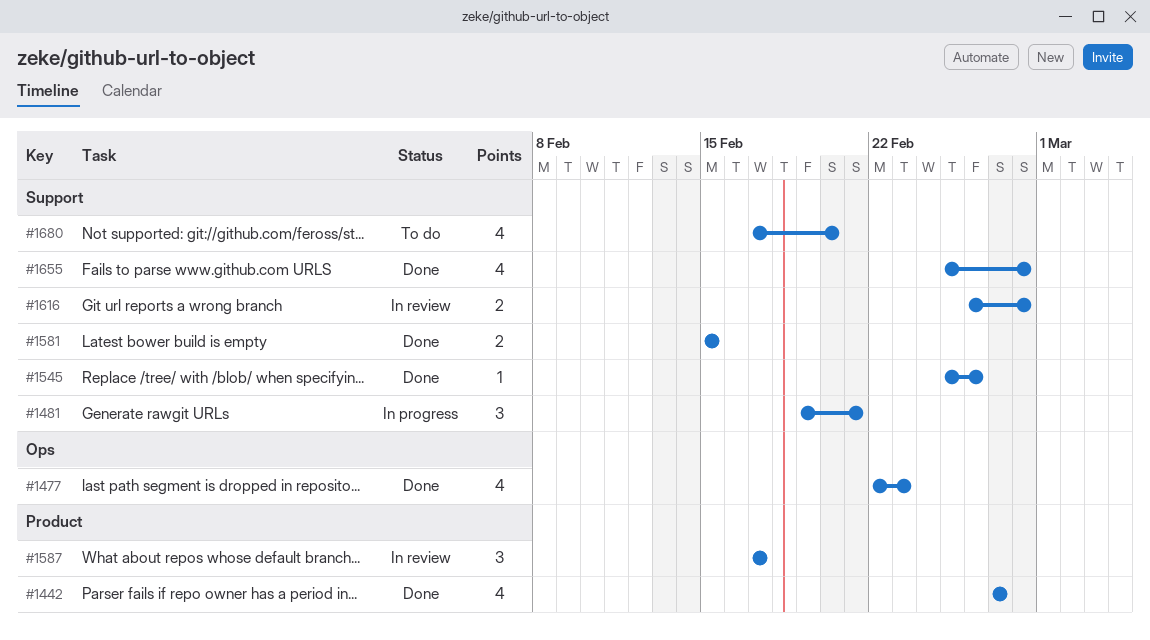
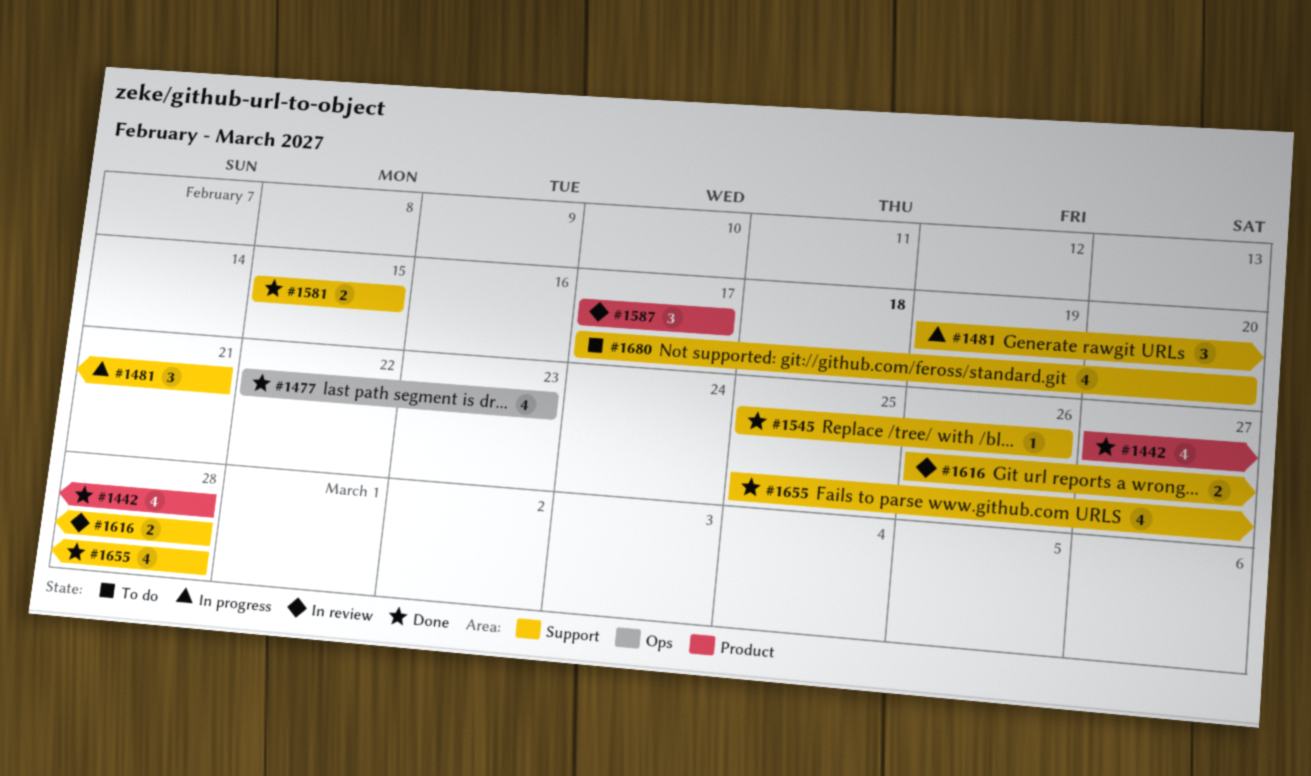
#1442, due: Feb 27 -> Feb 28

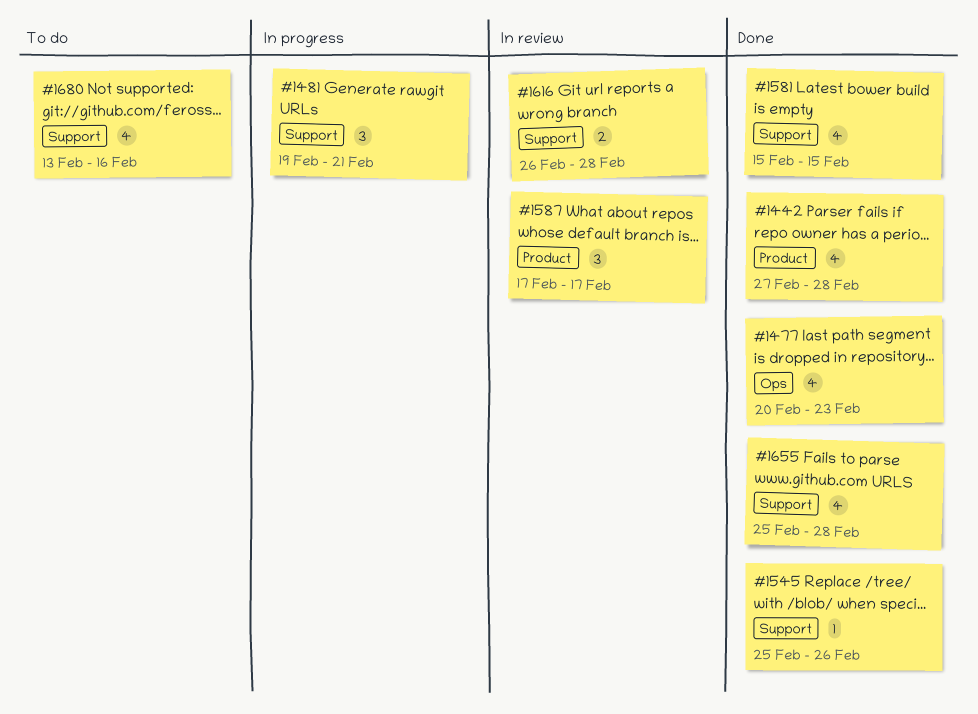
#1477, start: Feb 22 -> Feb 20
#1581, estimate: 2 -> 4
#1680, start: Feb 17 -> Feb 13
#1680, due: Feb 20 -> Feb 16

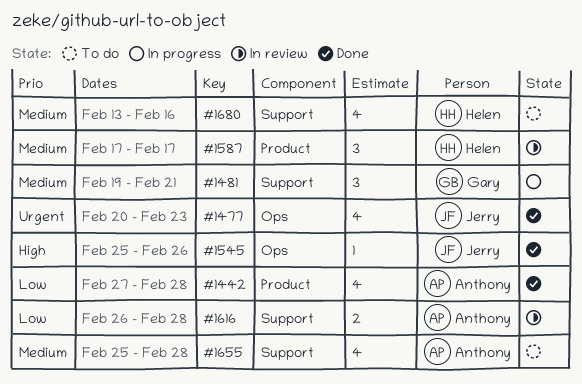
#1545, label: Support -> Ops
#1581: present -> none
#1655, status: Done -> To do

